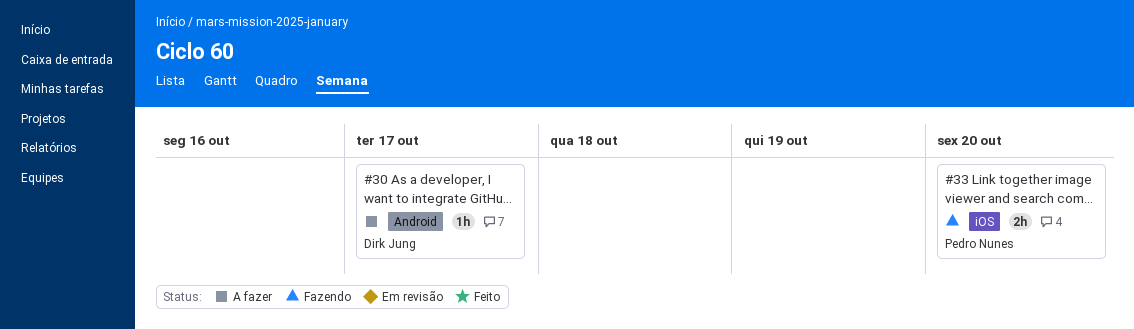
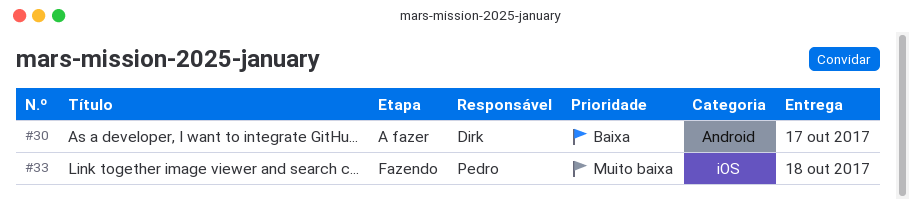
#33, due: Oct 20 -> Oct 18

